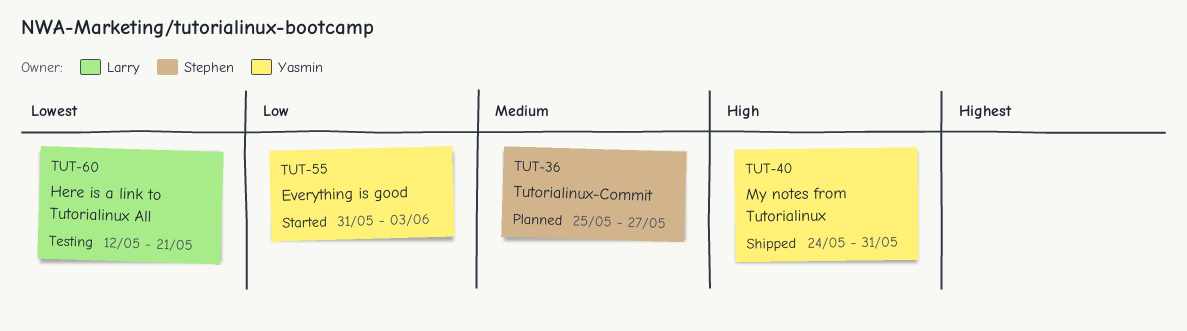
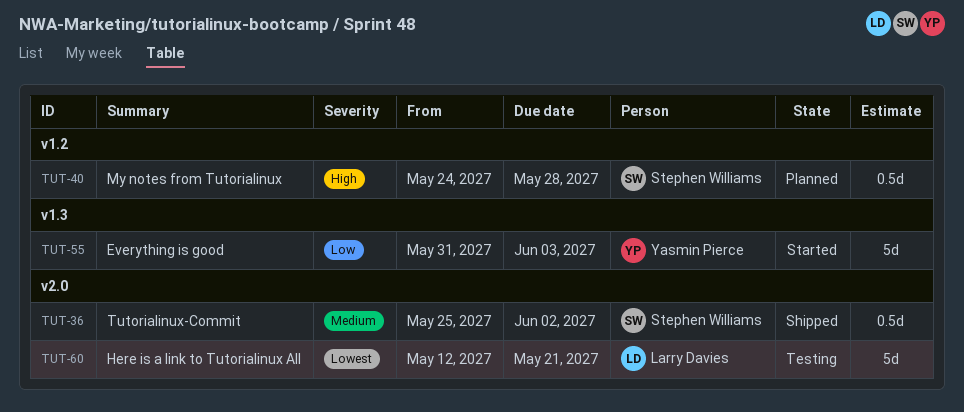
TUT-36, status: Planned -> Shipped
TUT-36, due: May 27 -> Jun 2
TUT-40, status: Shipped -> Planned
TUT-40, owner: Yasmin Pierce -> Stephen Williams
TUT-40, due: May 31 -> May 28

